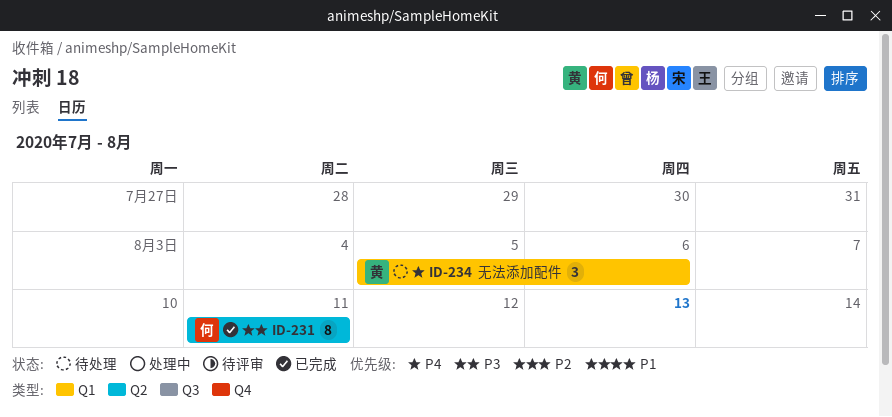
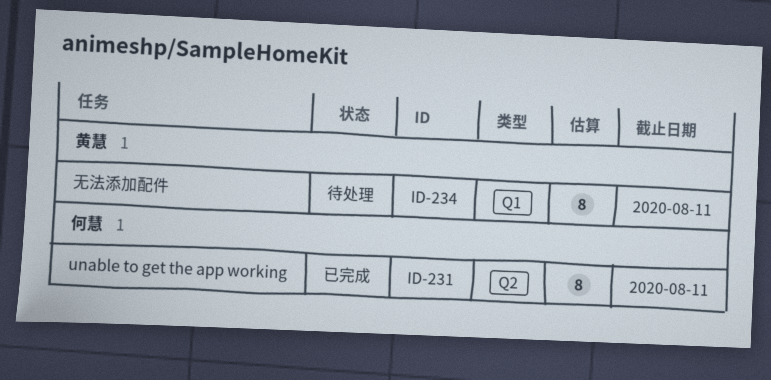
ID-234, estimate: 3 -> 8
ID-234, due: Aug 6 -> Aug 11

